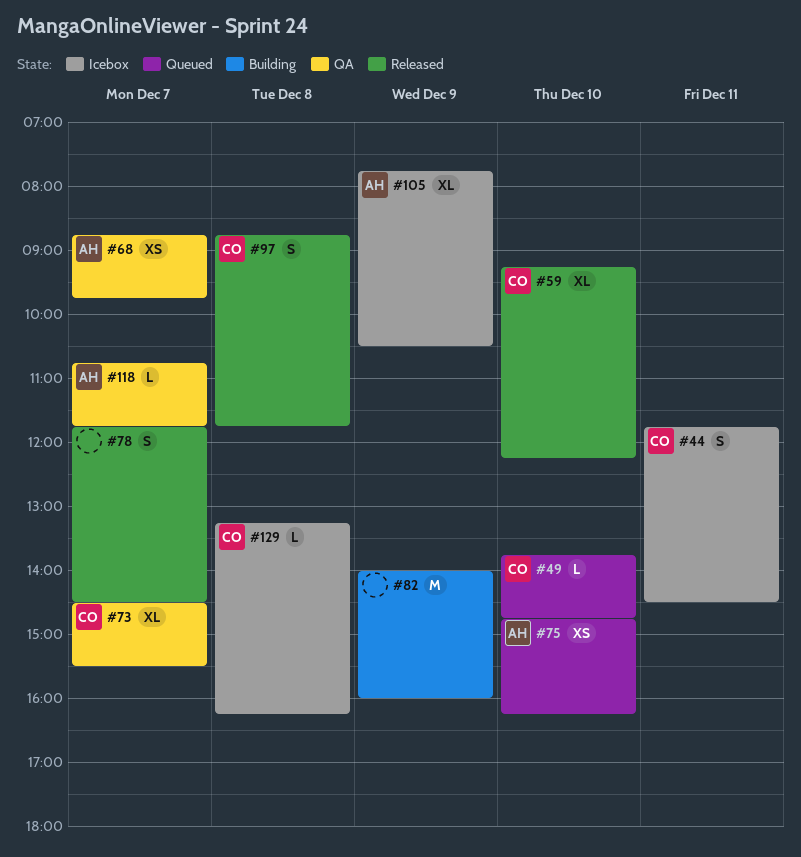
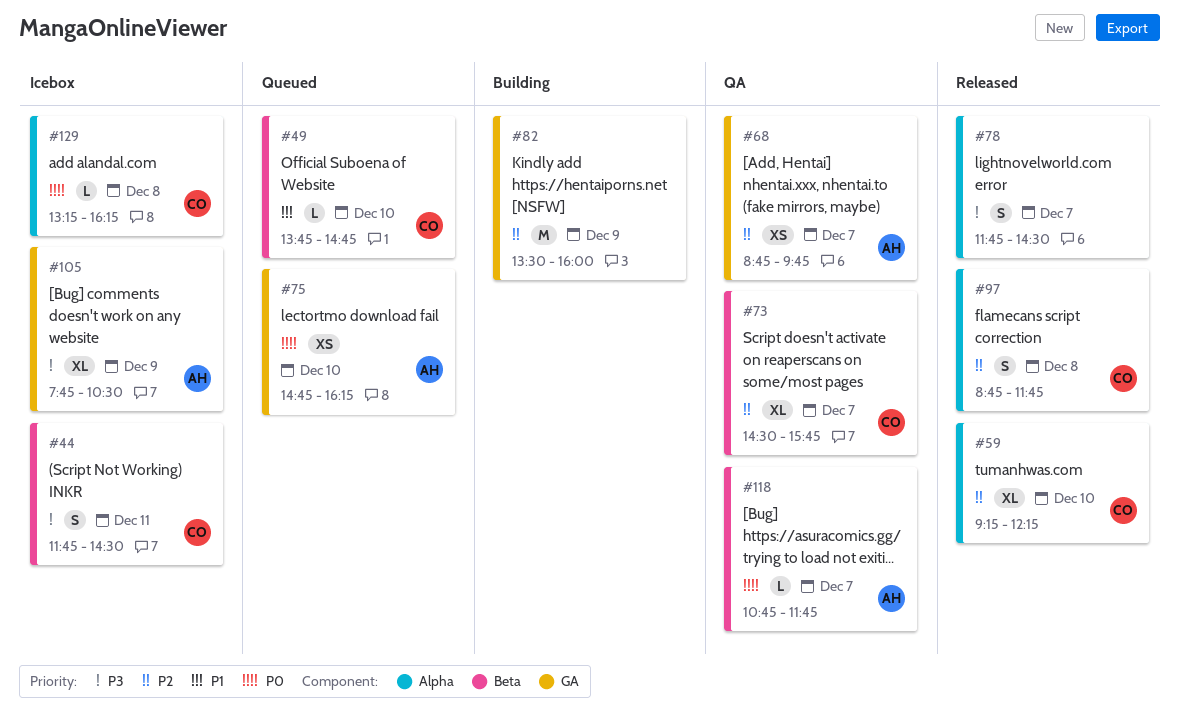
#73, ends: 15:30 -> 15:45
#82, begins: 14:00 -> 13:30

